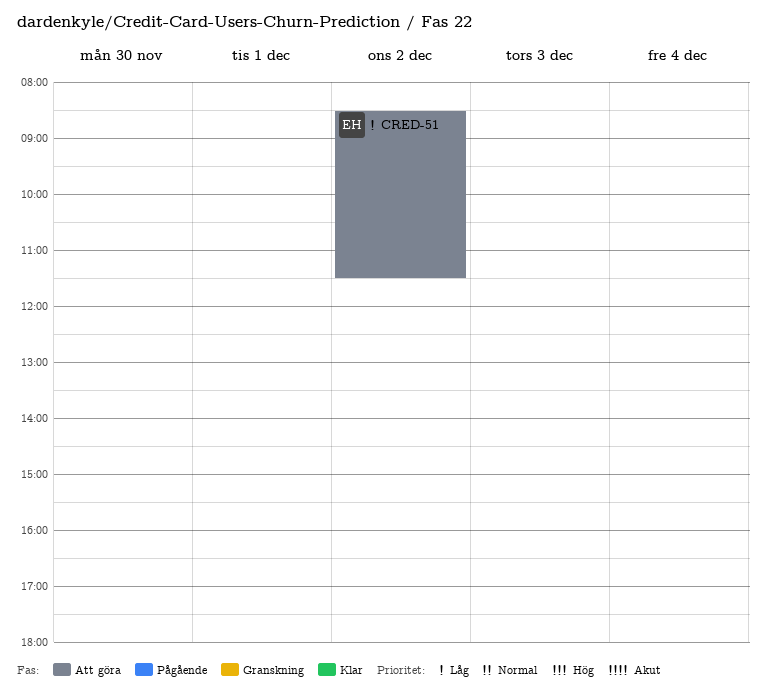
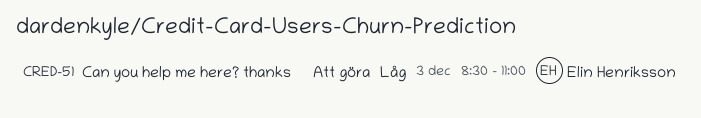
CRED-51, day: Dec 2 -> Dec 3
CRED-51, ends: 11:30 -> 11:00

